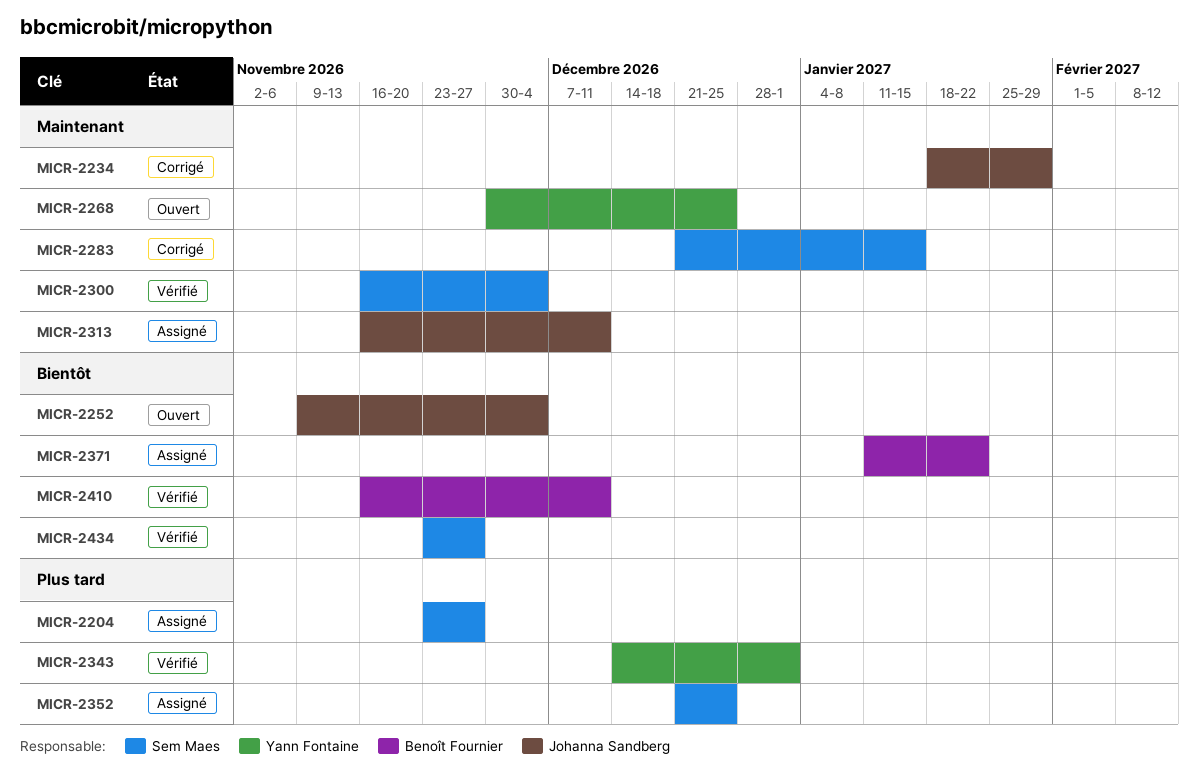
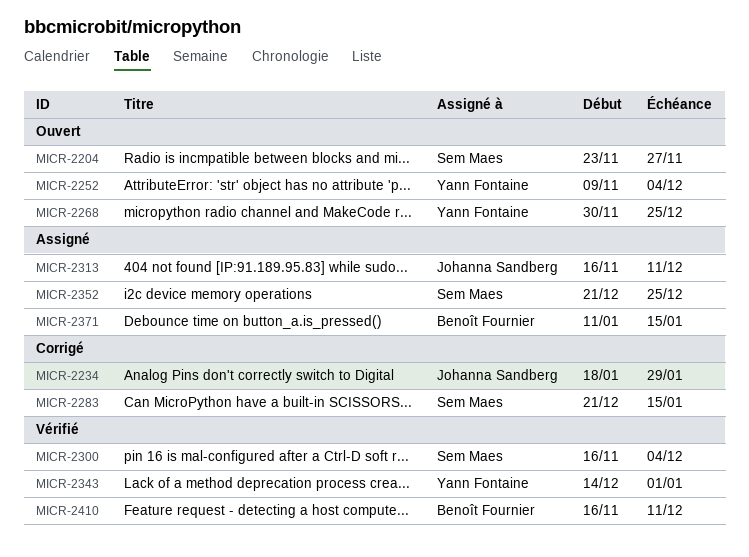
MICR-2204, status: Assigné -> Ouvert
MICR-2252, owner: Johanna Sandberg -> Yann Fontaine
MICR-2371, due: Jan 22 -> Jan 15
MICR-2434: present -> none

